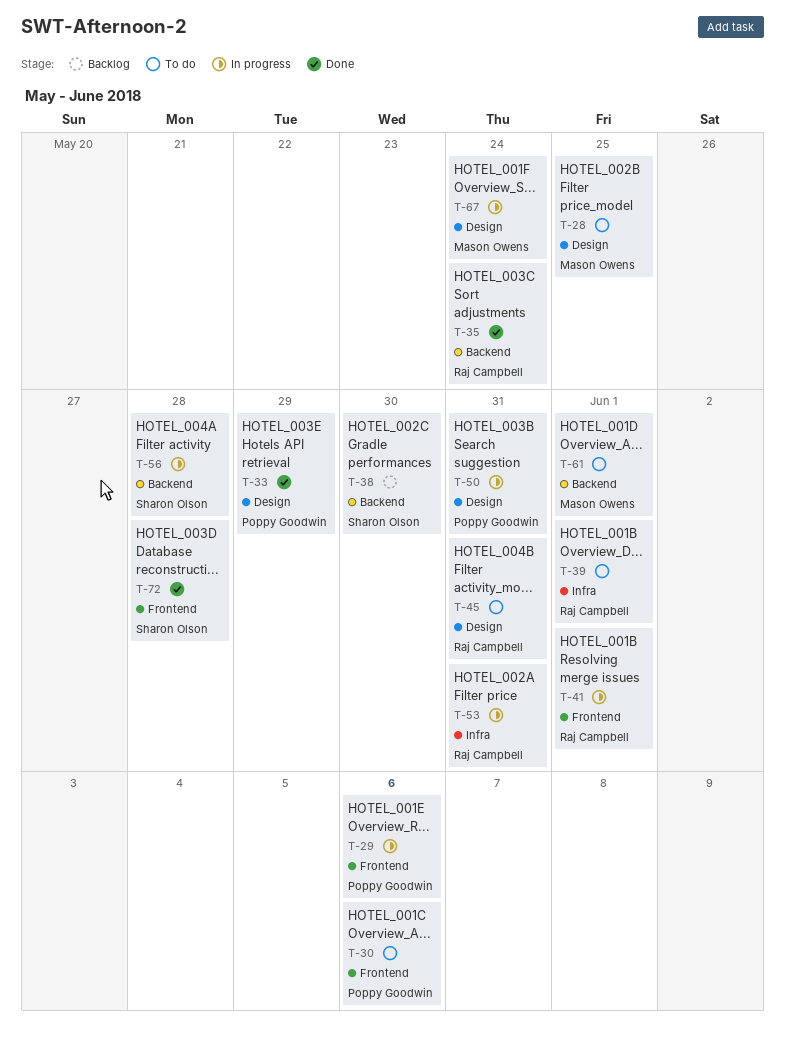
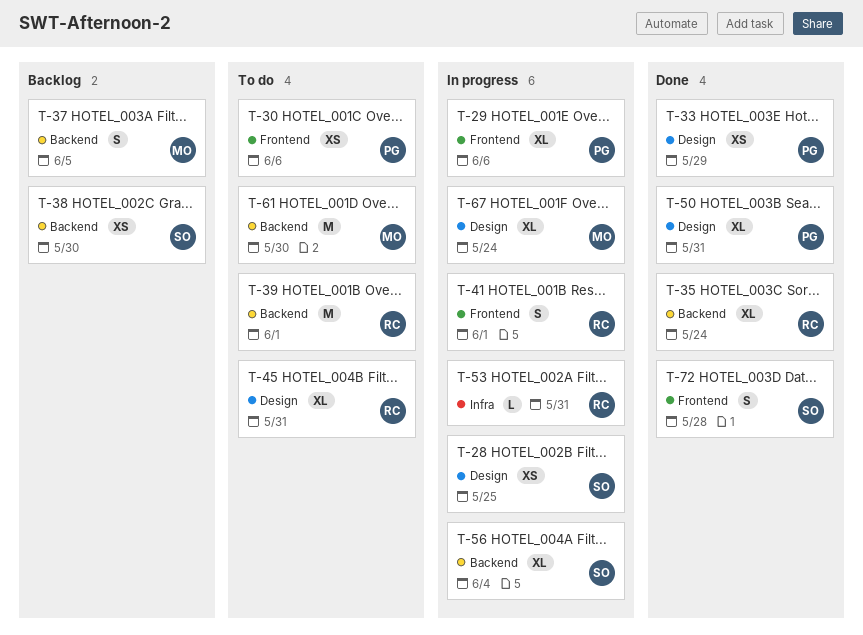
T-28, status: To do -> In progress
T-28, owner: Mason Owens -> Sharon Olson
T-37: none -> present
T-39, label: Infra -> Backend
T-50, status: In progress -> Done
T-56, due: May 28 -> Jun 4
T-61, due: Jun 1 -> May 30

